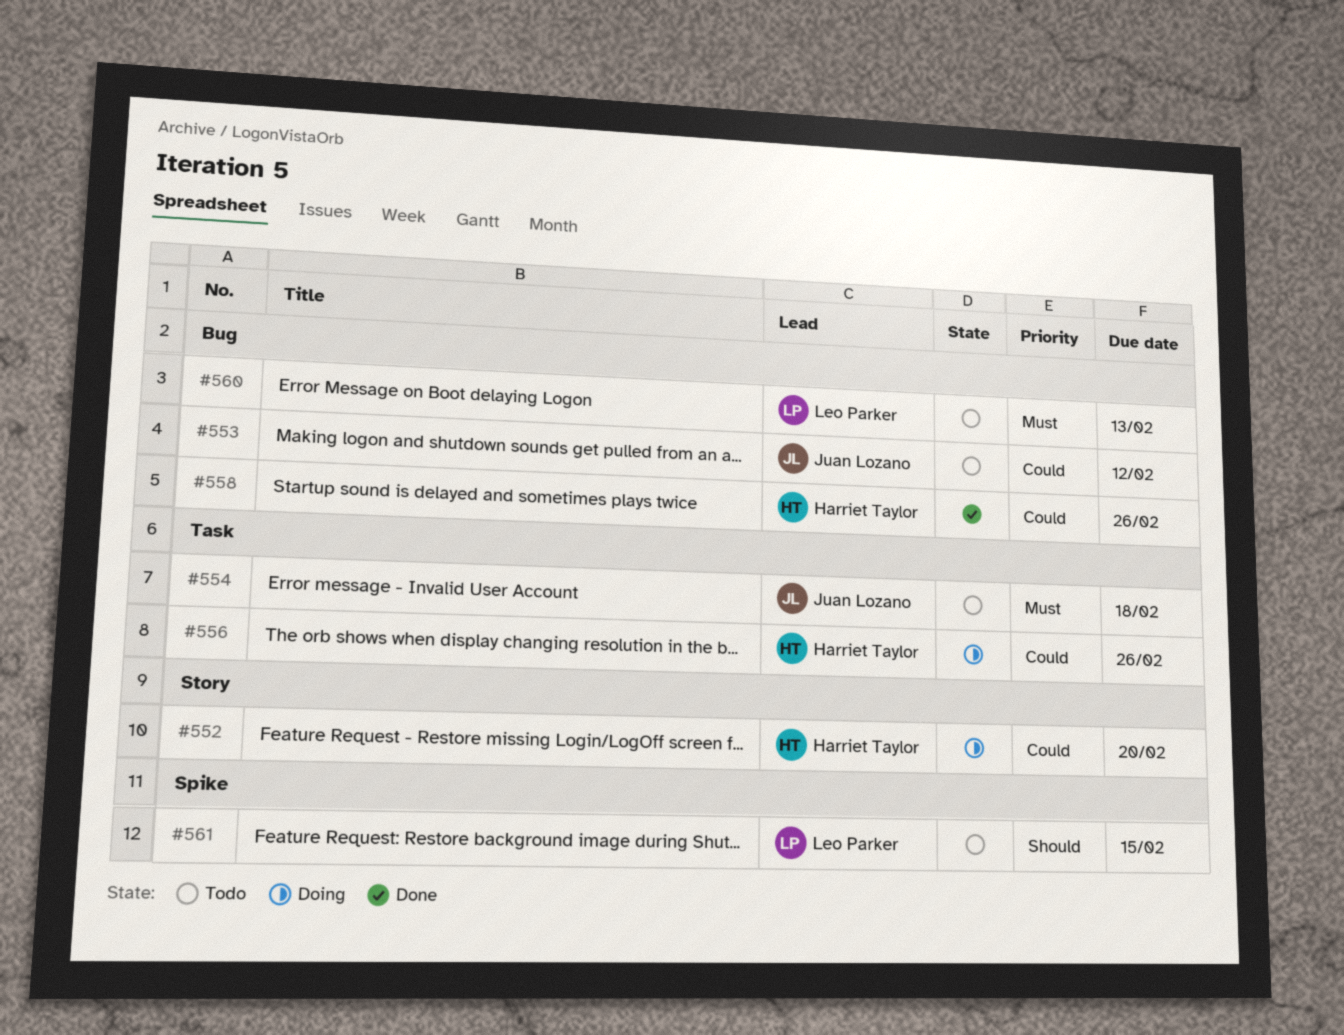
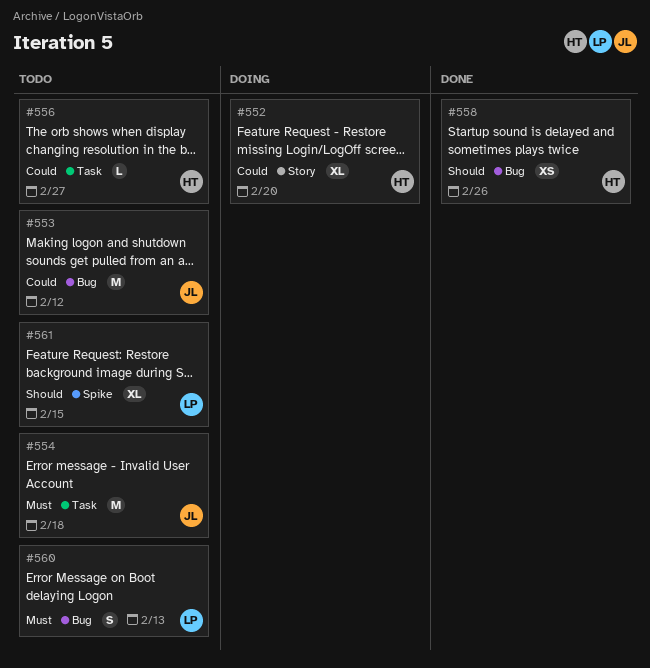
#556, status: Doing -> Todo
#556, due: Feb 26 -> Feb 27
#558, priority: Could -> Should

